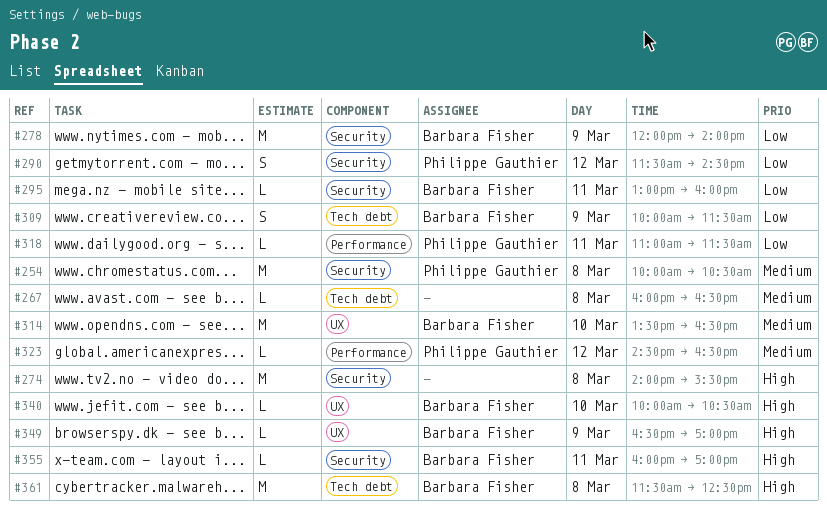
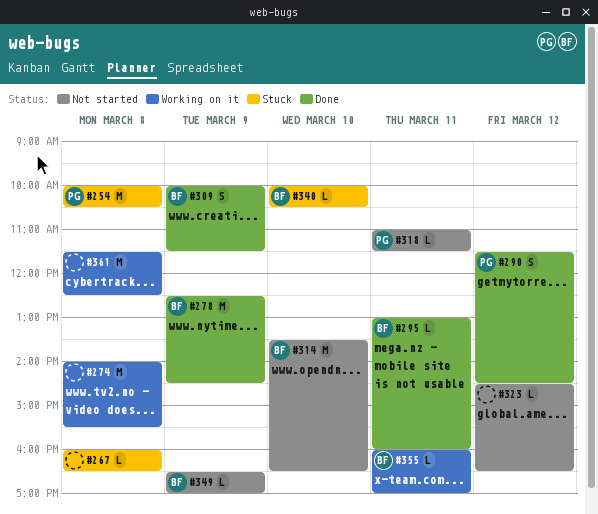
#278, begins: 12:00 -> 12:30
#278, ends: 14:00 -> 14:30
#323, owner: Philippe Gauthier -> none
#361, owner: Barbara Fisher -> none

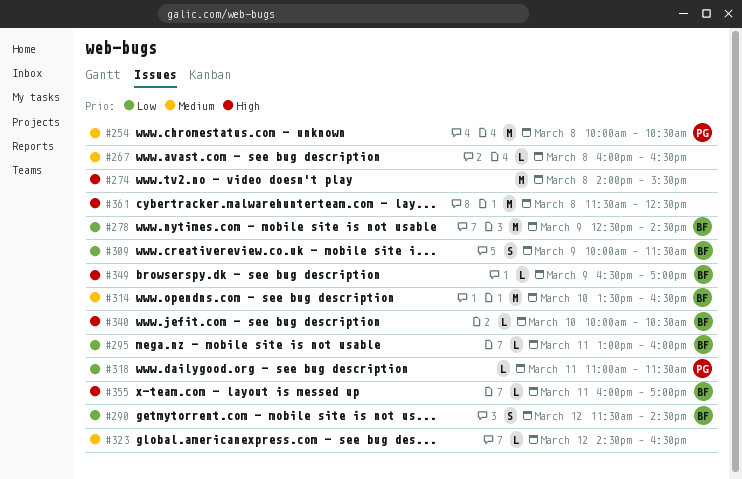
#290, owner: PG -> BF

